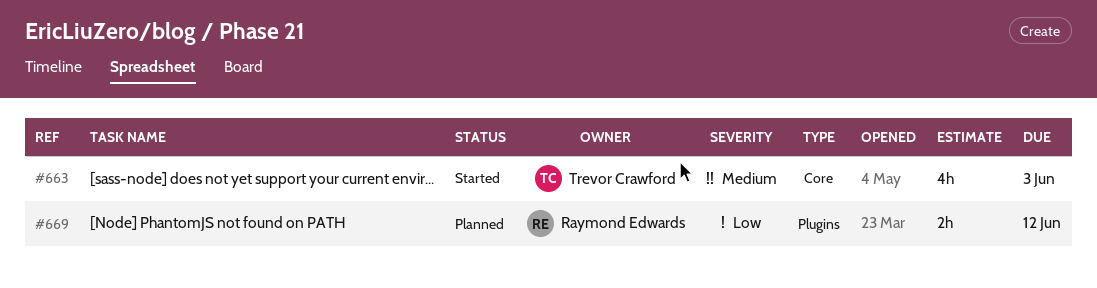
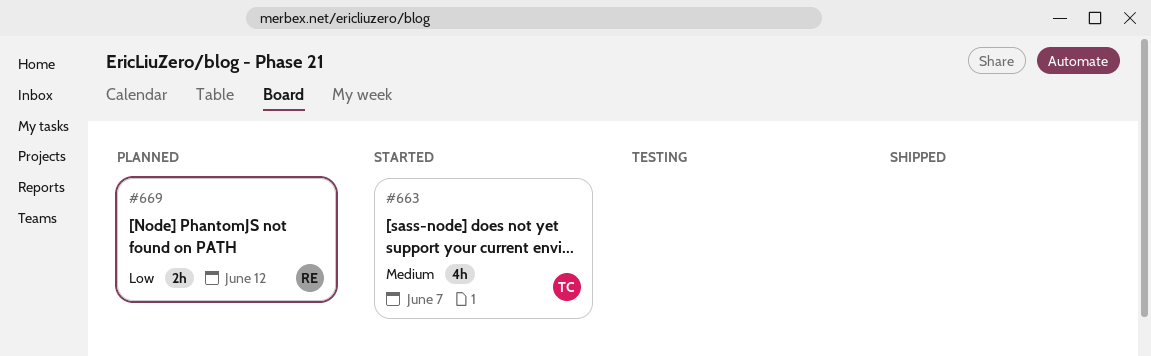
#663, due: Jun 3 -> Jun 7

